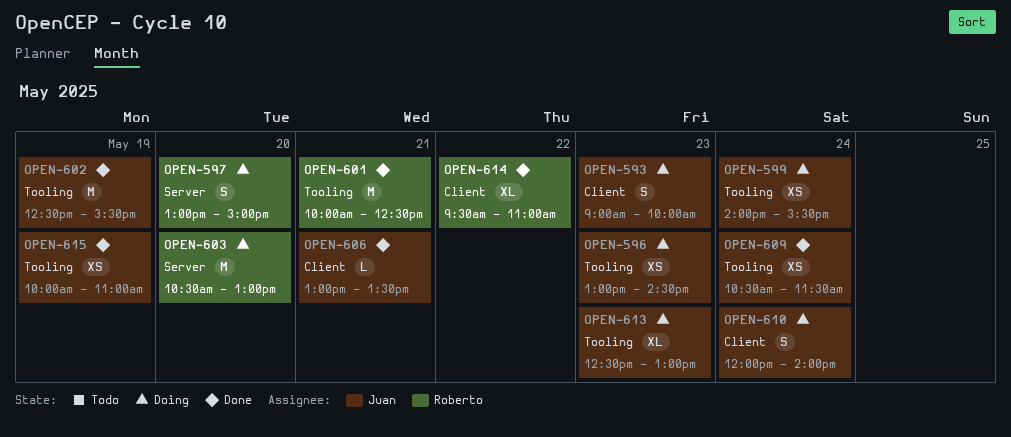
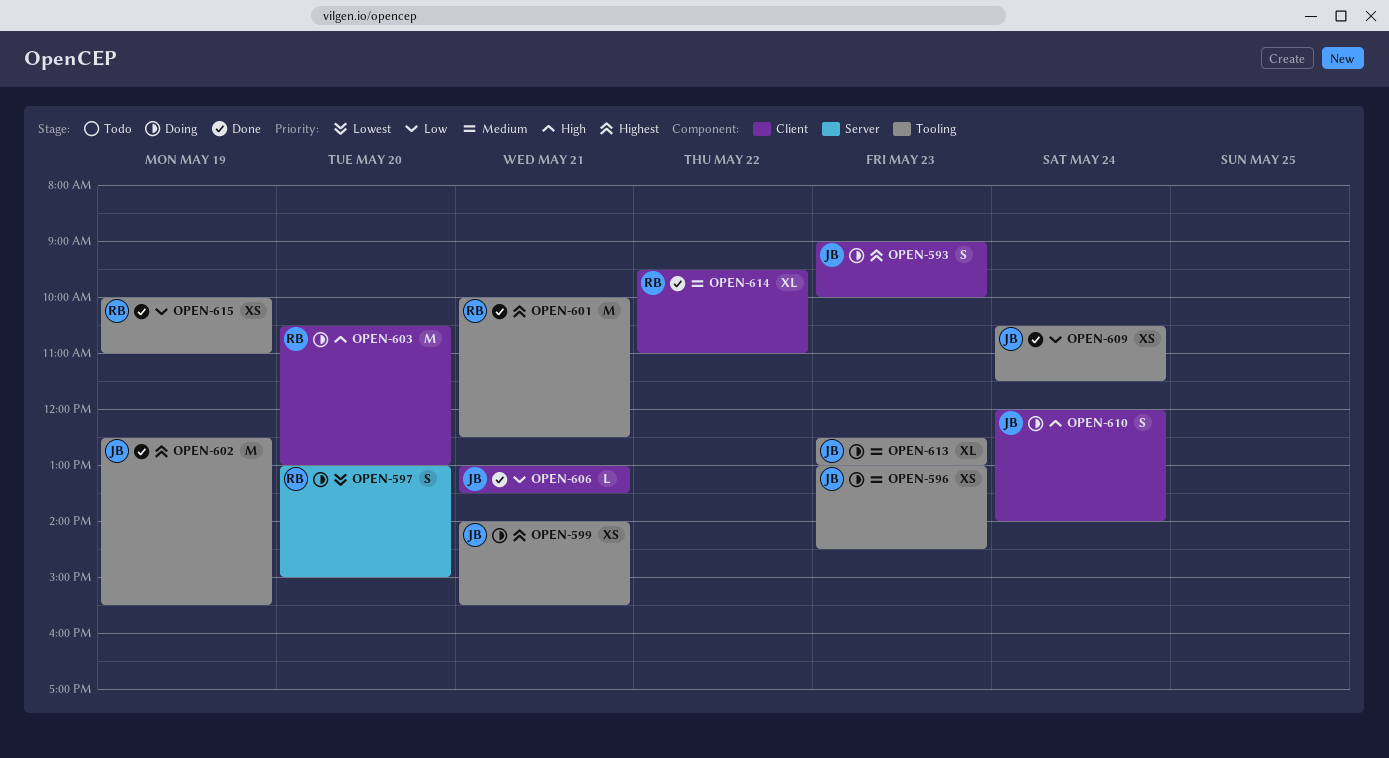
OPEN-599, day: May 24 -> May 21
OPEN-603, label: Server -> Client
OPEN-615, owner: Juan -> Roberto

